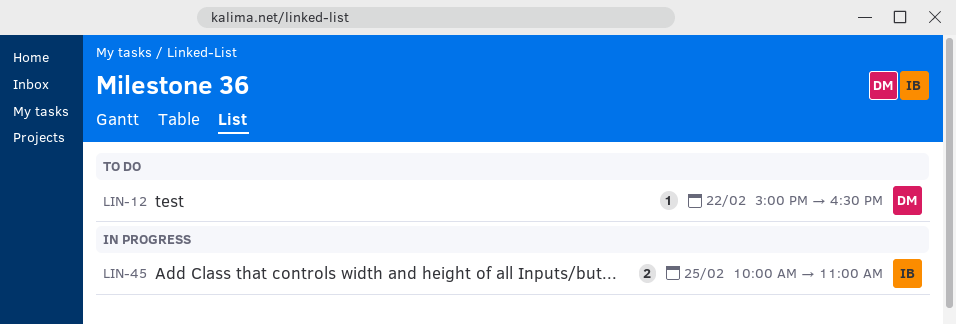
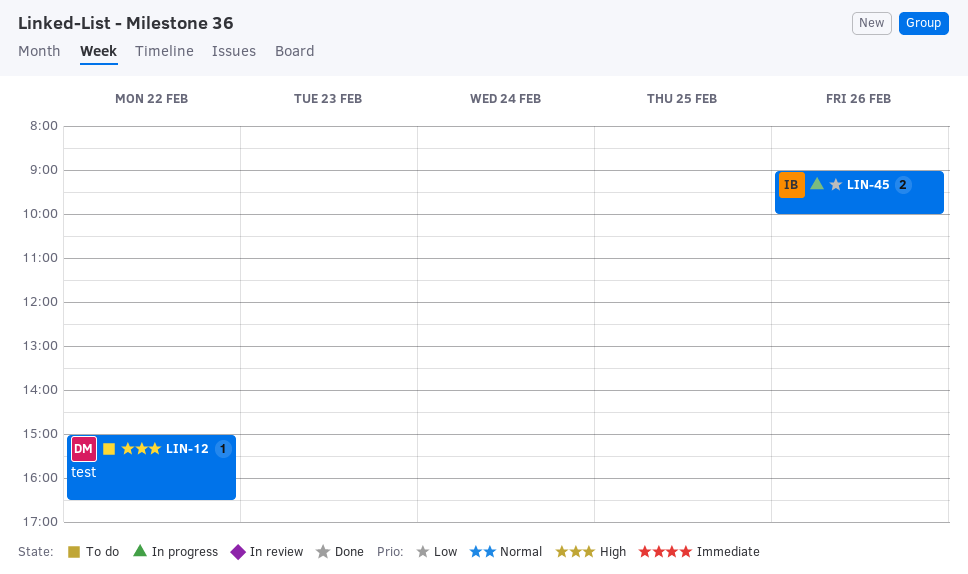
LIN-45, day: Feb 25 -> Feb 26
LIN-45, begins: 10:00 -> 09:00
LIN-45, ends: 11:00 -> 10:00

